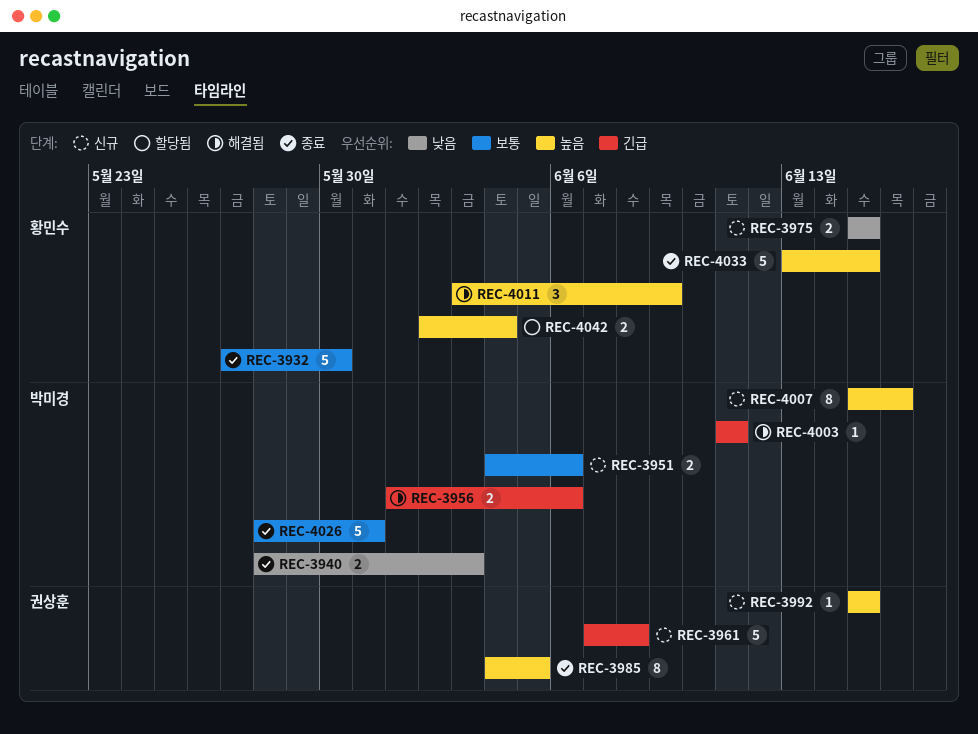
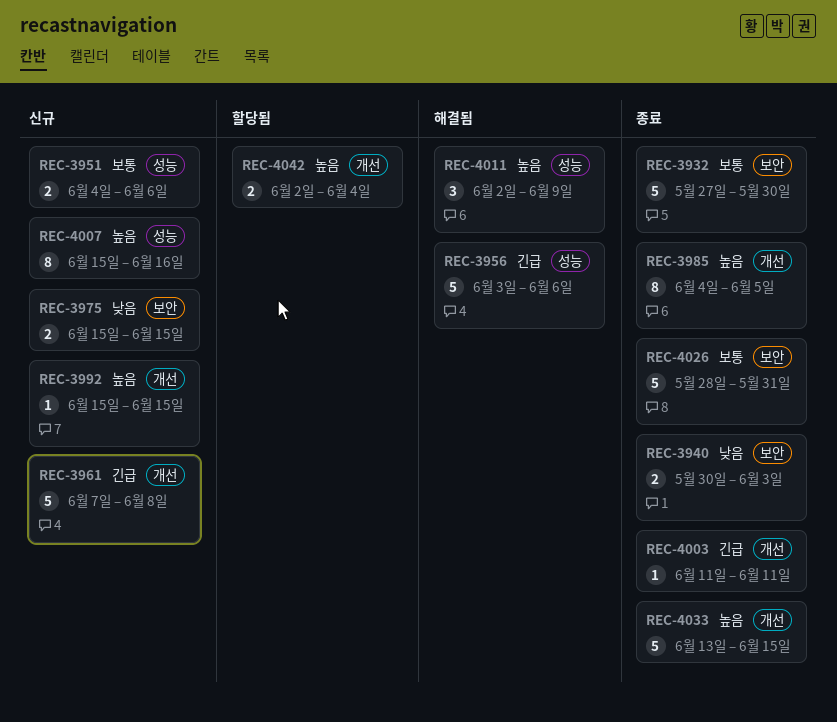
REC-3940, start: May 28 -> May 30
REC-3956, estimate: 2 -> 5
REC-3956, start: Jun 1 -> Jun 3
REC-4003, status: 해결됨 -> 종료
REC-4011, start: Jun 3 -> Jun 2

